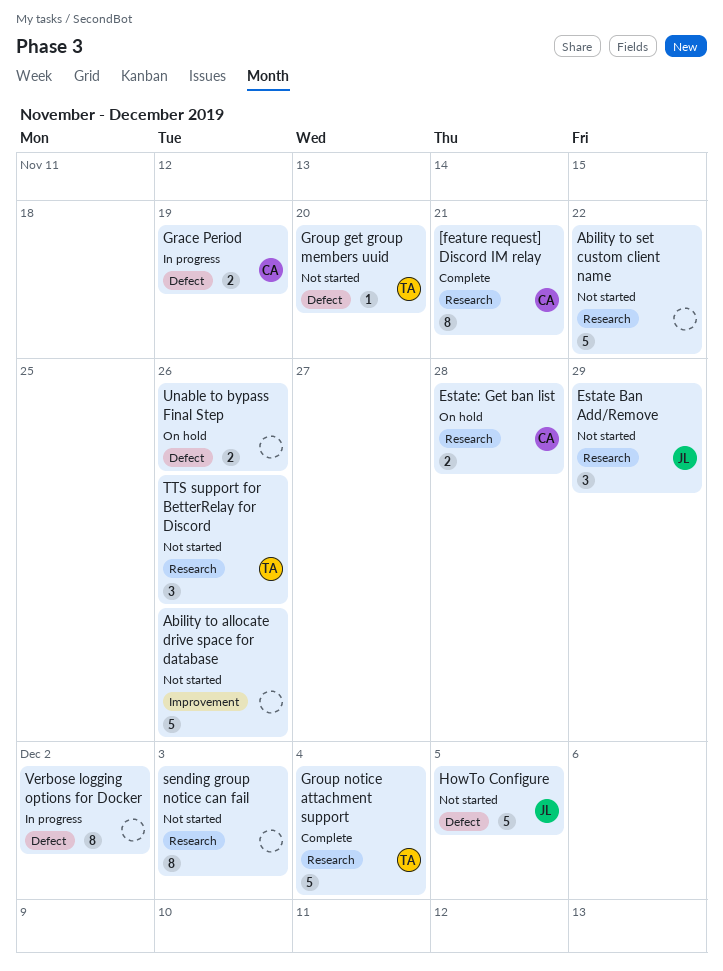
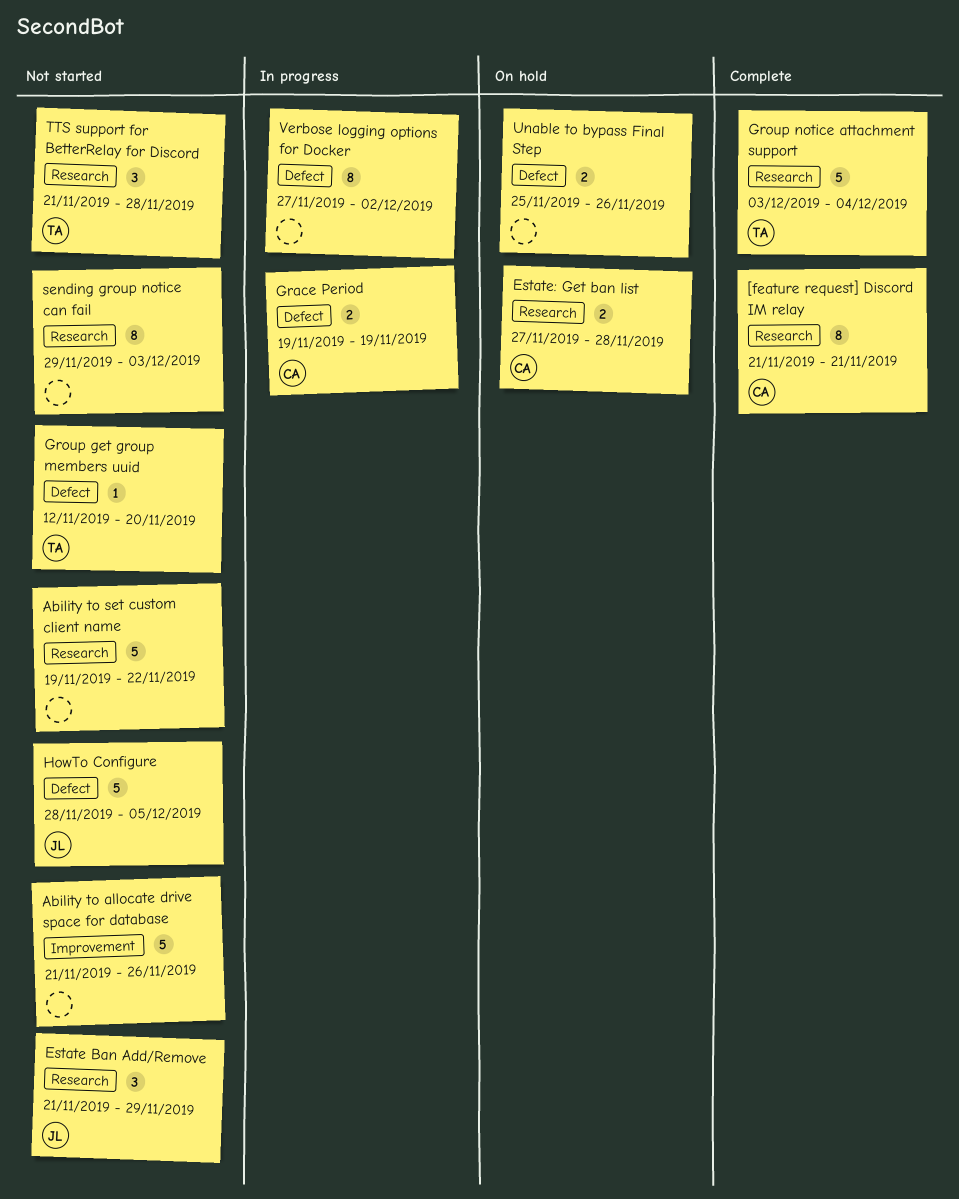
TTS support for BetterRelay for Discord, due: Nov 26 -> Nov 28

